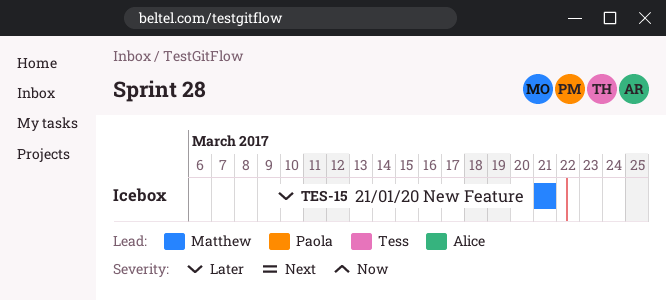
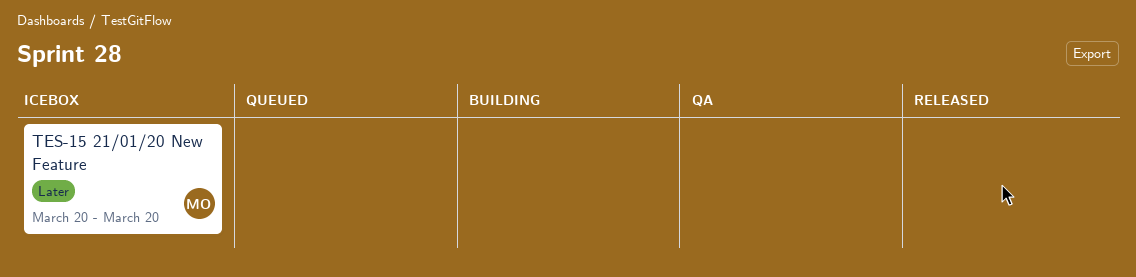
TES-15, start: Mar 21 -> Mar 20
TES-15, due: Mar 21 -> Mar 20

